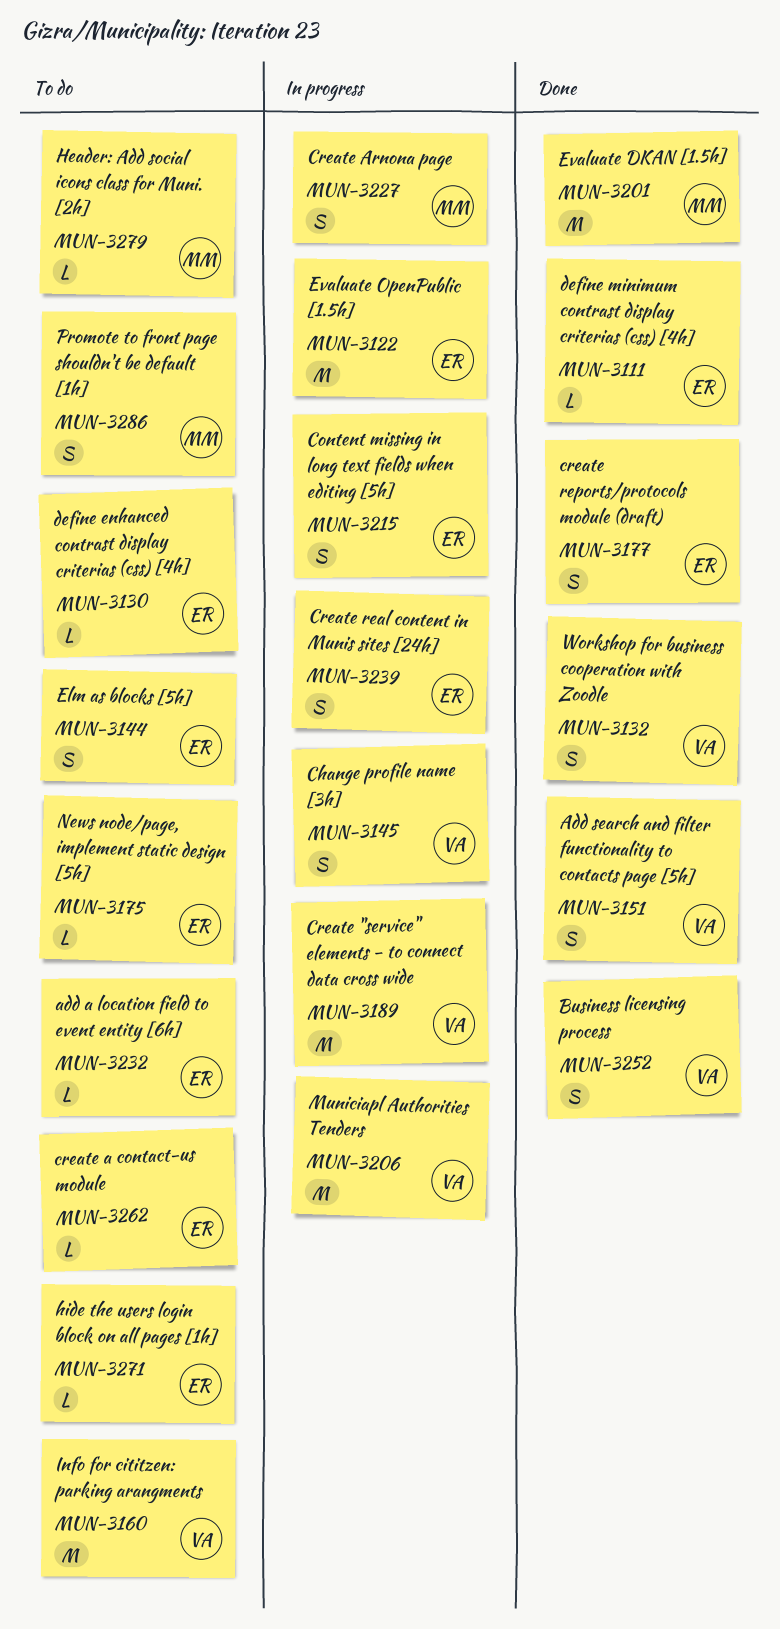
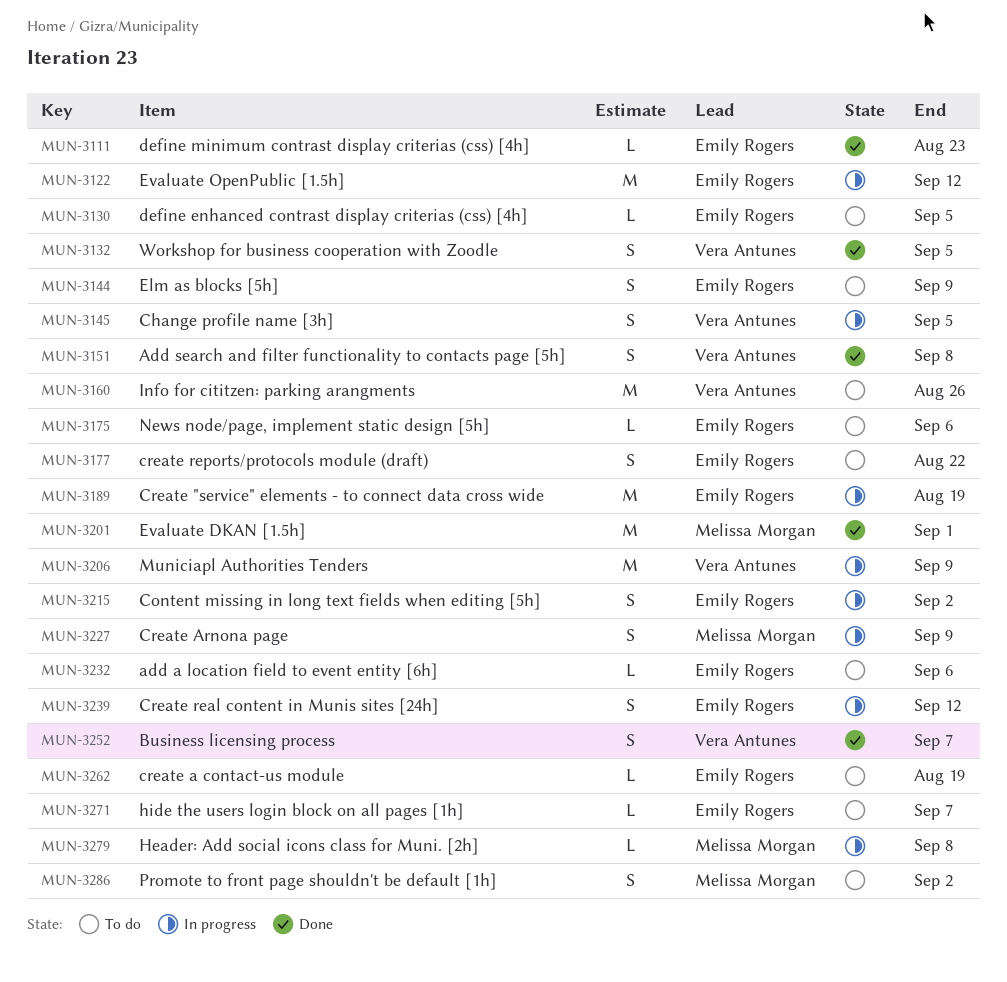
MUN-3177, status: Done -> To do
MUN-3189, owner: Vera Antunes -> Emily Rogers
MUN-3279, status: To do -> In progress

